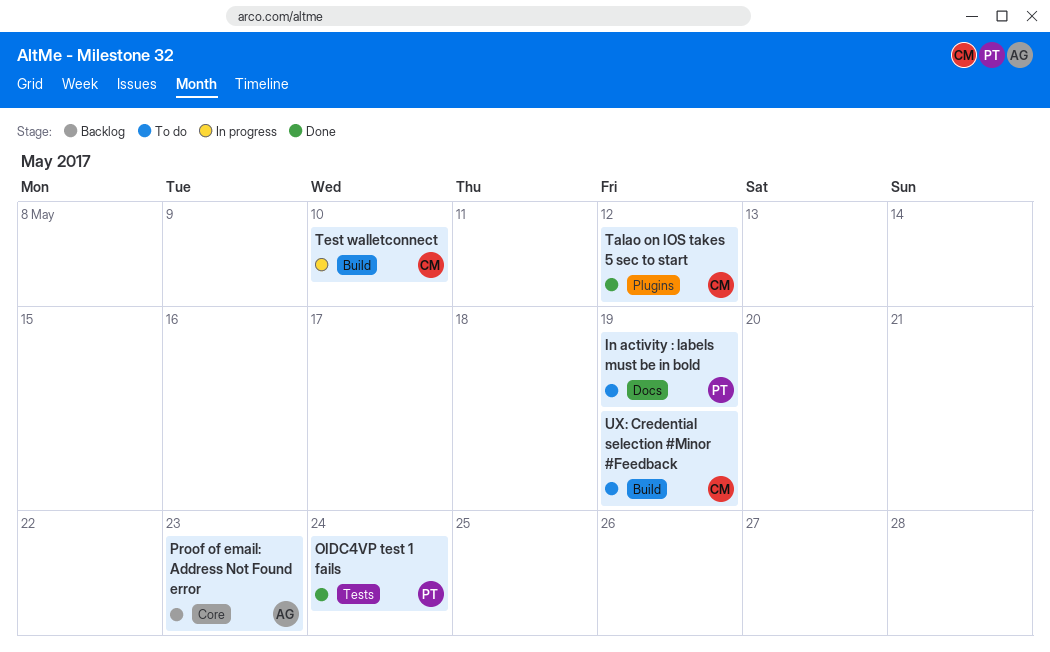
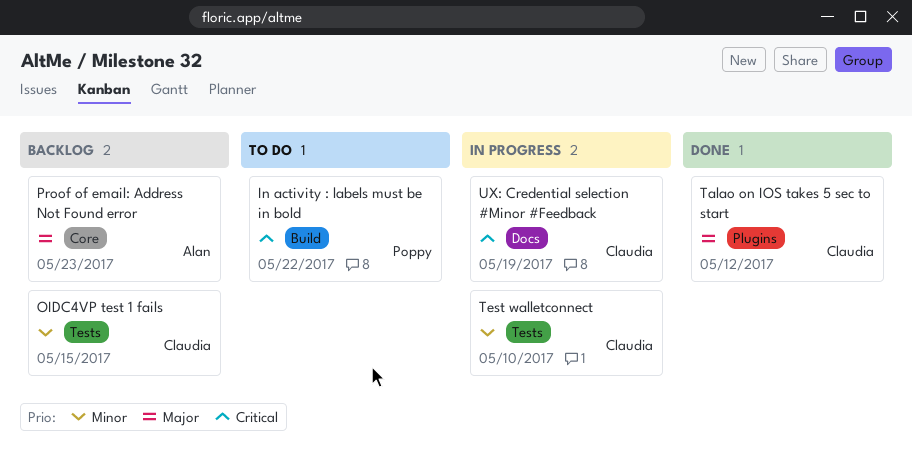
In activity : labels must be in bold, label: Docs -> Build
In activity : labels must be in bold, due: May 19 -> May 22
OIDC4VP test 1 fails, status: Done -> Backlog
OIDC4VP test 1 fails, owner: Poppy -> Claudia
OIDC4VP test 1 fails, due: May 24 -> May 15
Test walletconnect, label: Build -> Tests
UX: Credential selection #Minor #Feedback, status: To do -> In progress
UX: Credential selection #Minor #Feedback, label: Build -> Docs

